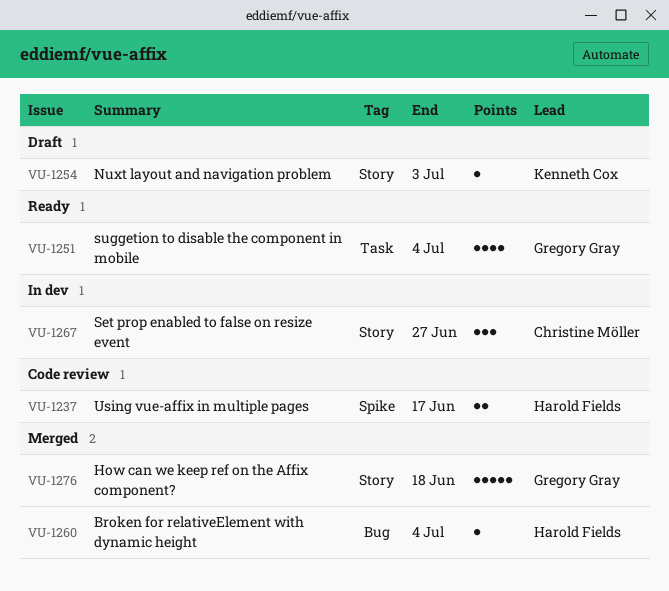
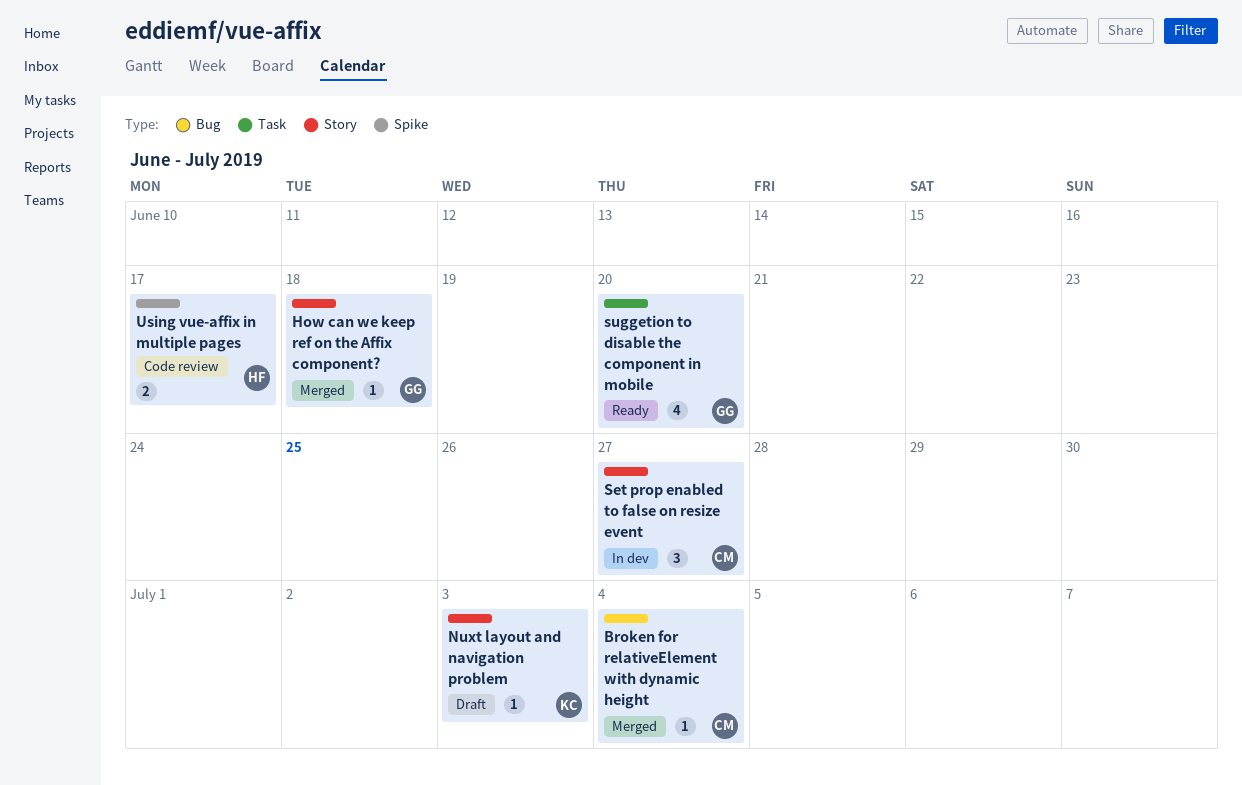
Broken for relativeElement with dynamic height, owner: Harold Fields -> Christine Möller
How can we keep ref on the Affix component?, estimate: 5 -> 1
suggetion to disable the component in mobile, due: Jul 4 -> Jun 20

